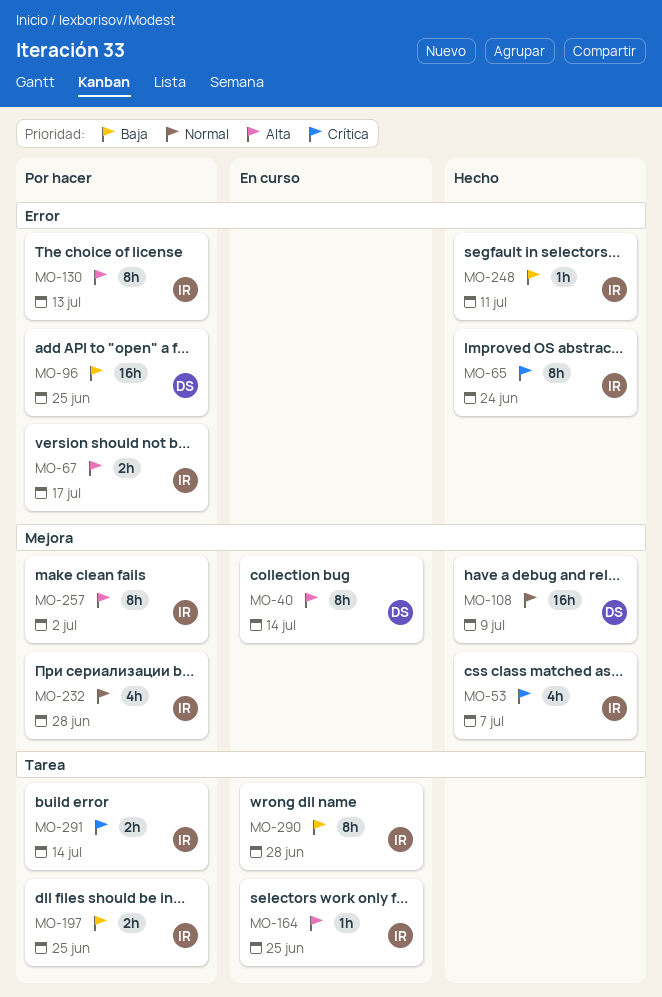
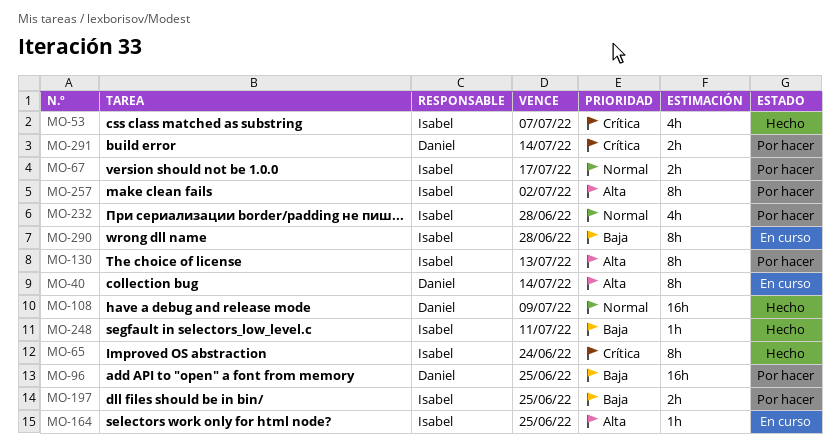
MO-67, priority: Alta -> Normal
MO-291, owner: Isabel -> Daniel

